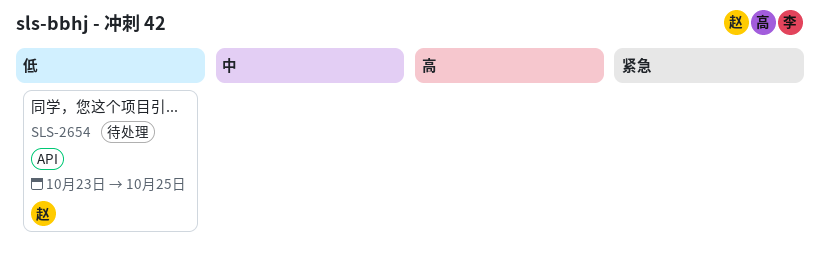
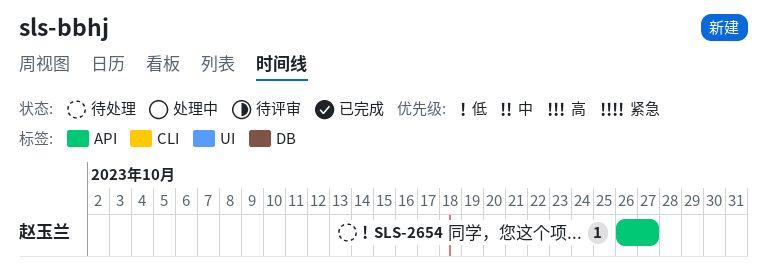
SLS-2654, start: Oct 23 -> Oct 26
SLS-2654, due: Oct 25 -> Oct 27

